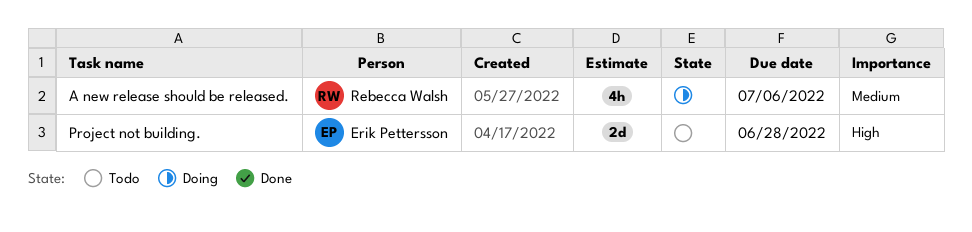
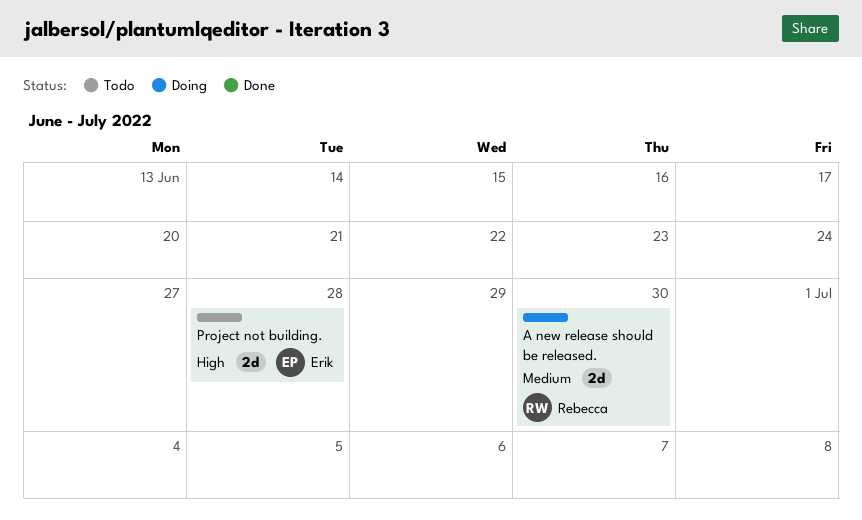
A new release should be released., estimate: 4h -> 2d
A new release should be released., due: Jul 6 -> Jun 30

